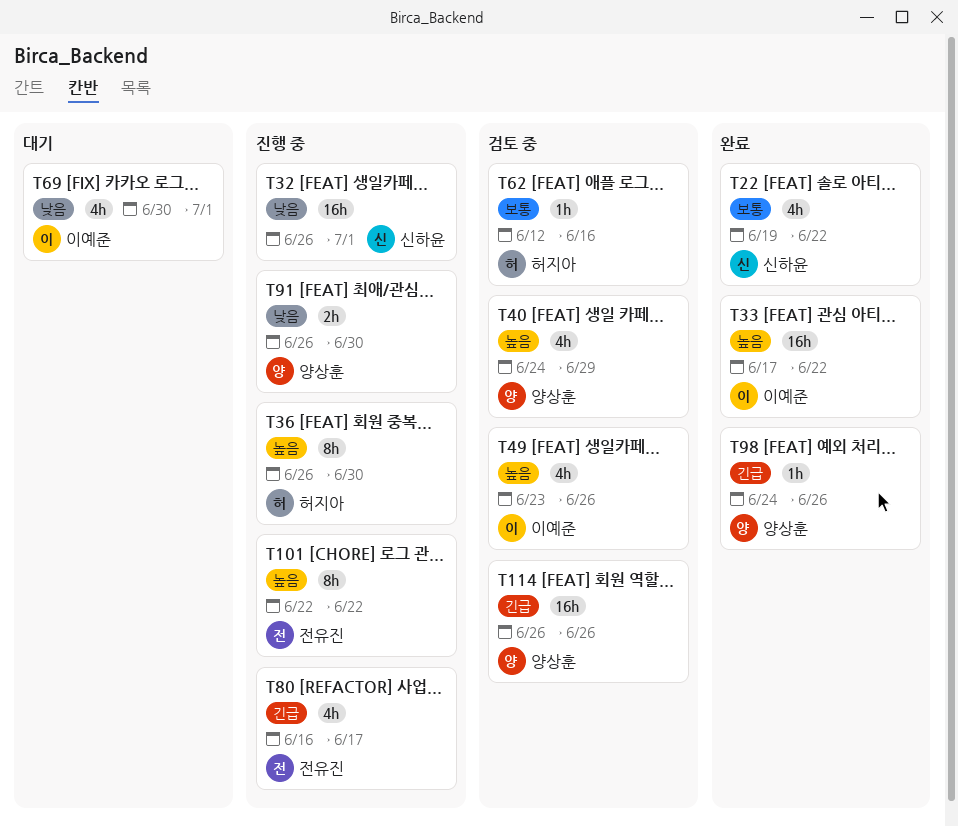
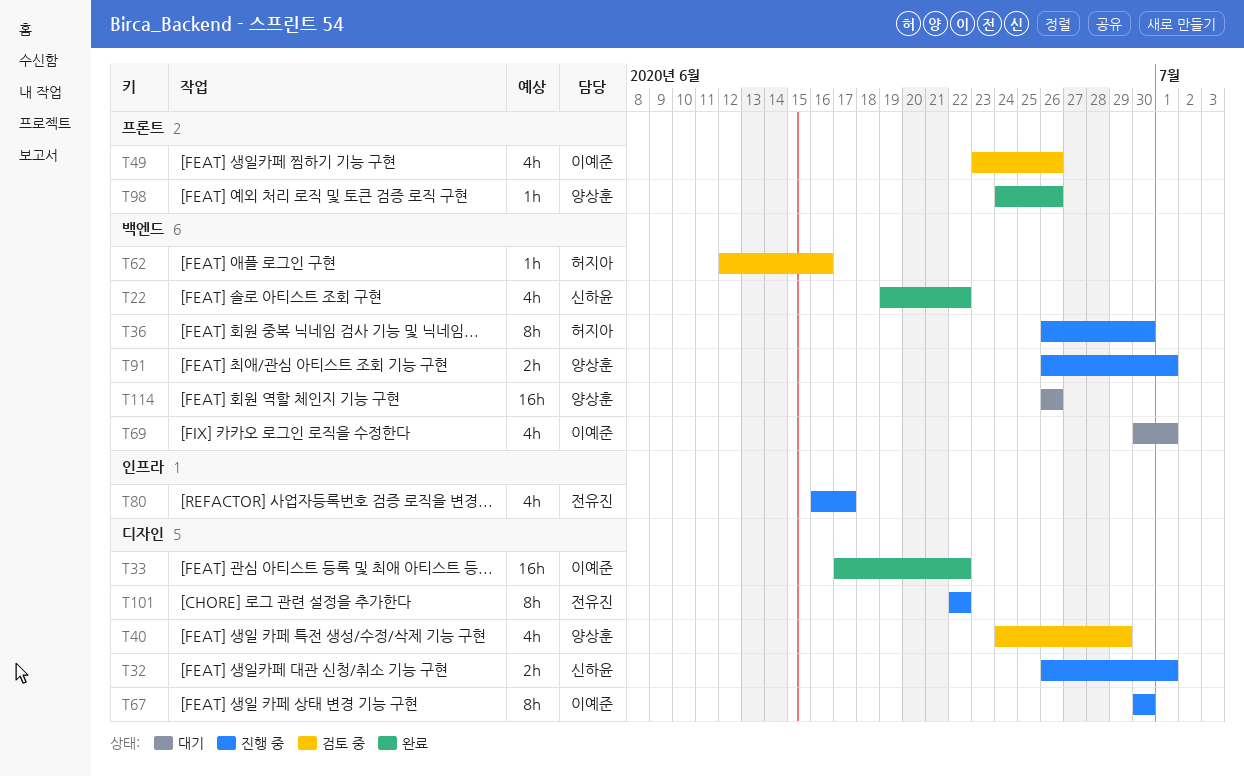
T32, estimate: 16h -> 2h
T67: none -> present
T91, due: Jun 30 -> Jul 1
T114, status: 검토 중 -> 대기

